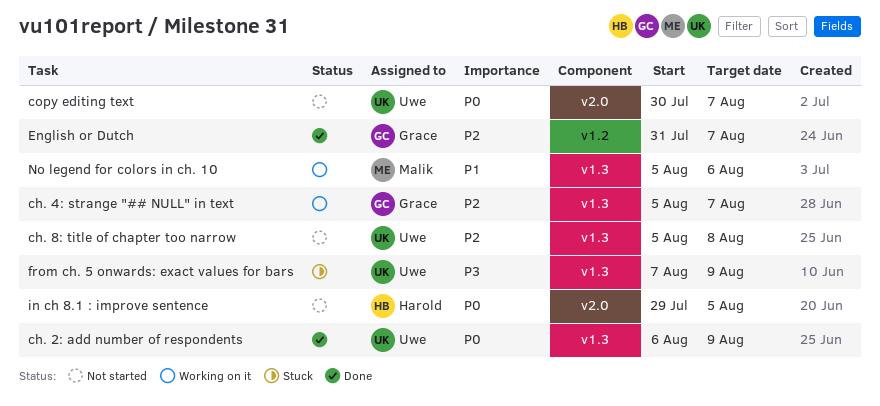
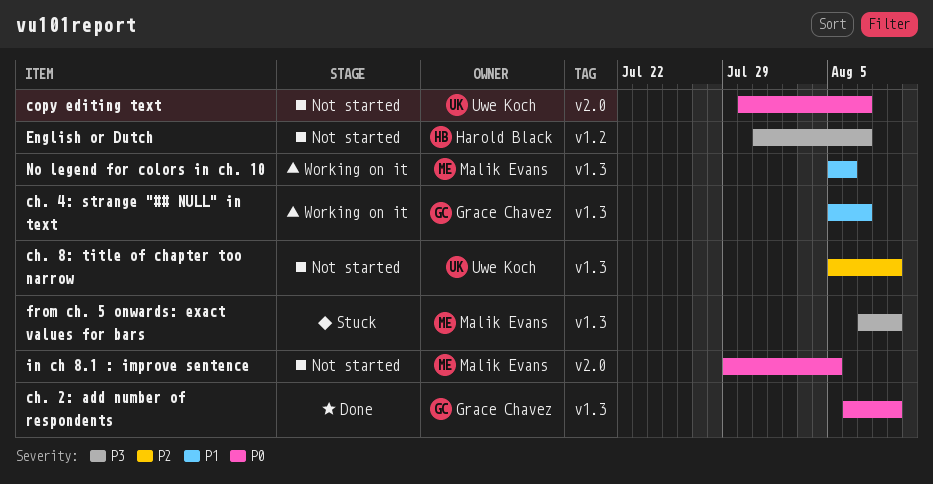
ch. 2: add number of respondents, owner: Uwe Koch -> Grace Chavez
ch. 4: strange "## NULL" in text, priority: P2 -> P1
ch. 8: title of chapter too narrow, due: Aug 8 -> Aug 9
English or Dutch, status: Done -> Not started
English or Dutch, owner: Grace Chavez -> Harold Black
English or Dutch, priority: P2 -> P3
from ch. 5 onwards: exact values for bars, owner: Uwe Koch -> Malik Evans
in ch 8.1 : improve sentence, owner: Harold Black -> Malik Evans

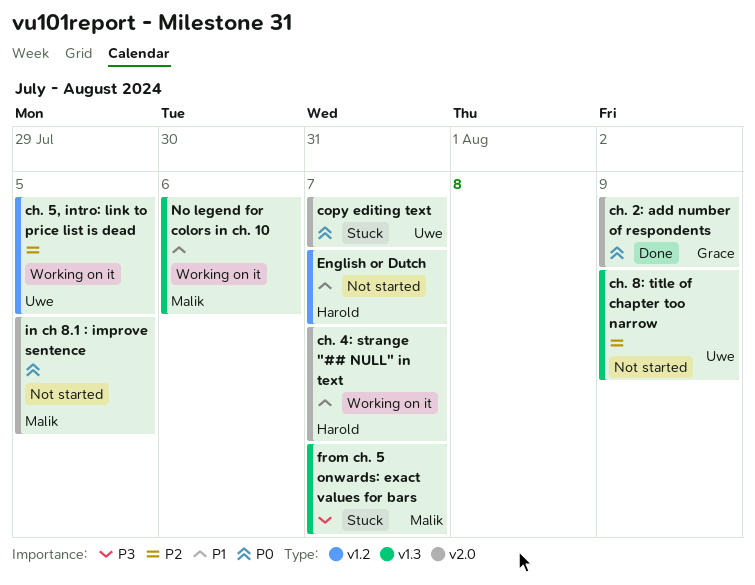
ch. 2: add number of respondents, label: v1.3 -> v2.0
ch. 4: strange "## NULL" in text, owner: Grace Chavez -> Harold Black
ch. 4: strange "## NULL" in text, label: v1.3 -> v2.0
ch. 5, intro: link to price list is dead: none -> present
copy editing text, status: Not started -> Stuck
English or Dutch, priority: P3 -> P1
from ch. 5 onwards: exact values for bars, due: Aug 9 -> Aug 7

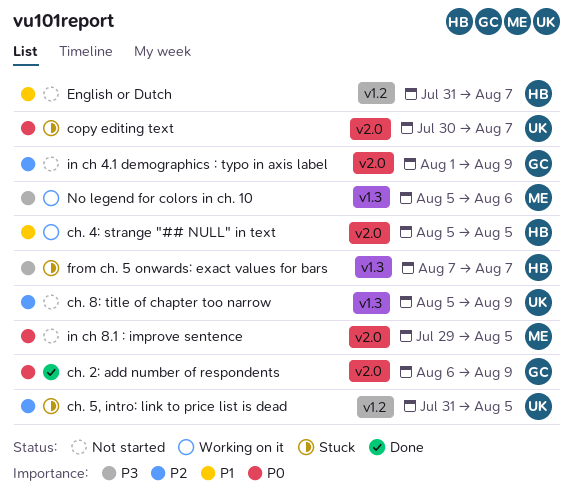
ch. 4: strange "## NULL" in text, due: Aug 7 -> Aug 5
ch. 5, intro: link to price list is dead, status: Working on it -> Stuck
from ch. 5 onwards: exact values for bars, owner: Malik -> Harold
in ch 4.1 demographics : typo in axis label: none -> present
No legend for colors in ch. 10, priority: P1 -> P3

